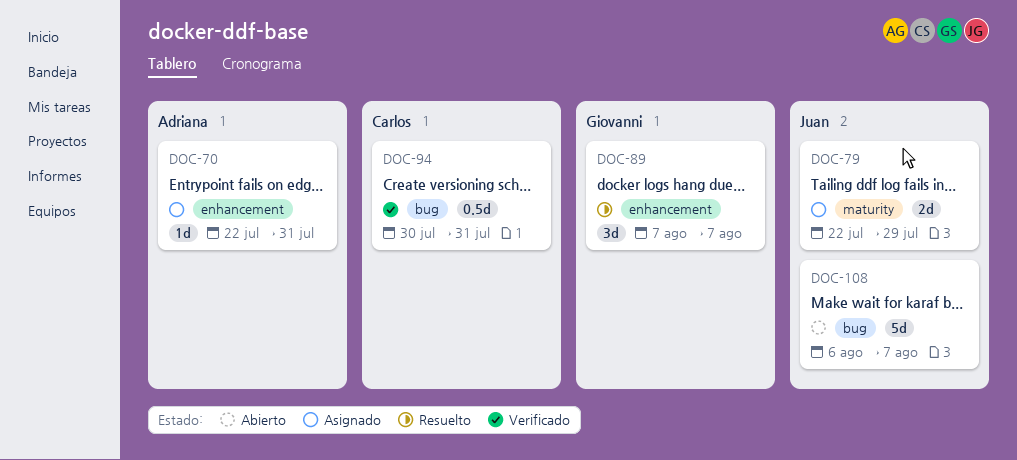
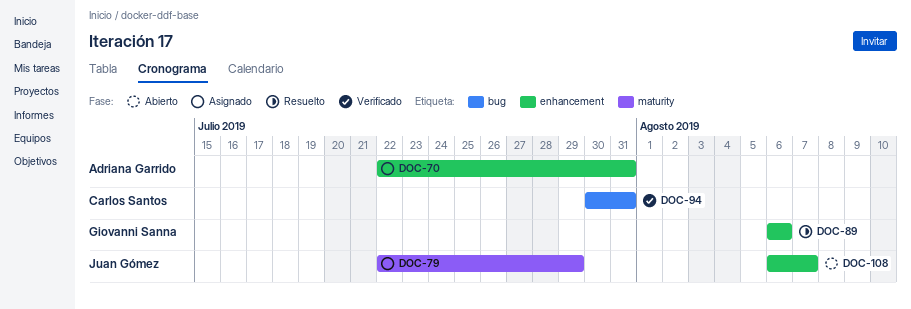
DOC-89, start: Aug 7 -> Aug 6
DOC-89, due: Aug 7 -> Aug 6
DOC-108, label: bug -> enhancement

